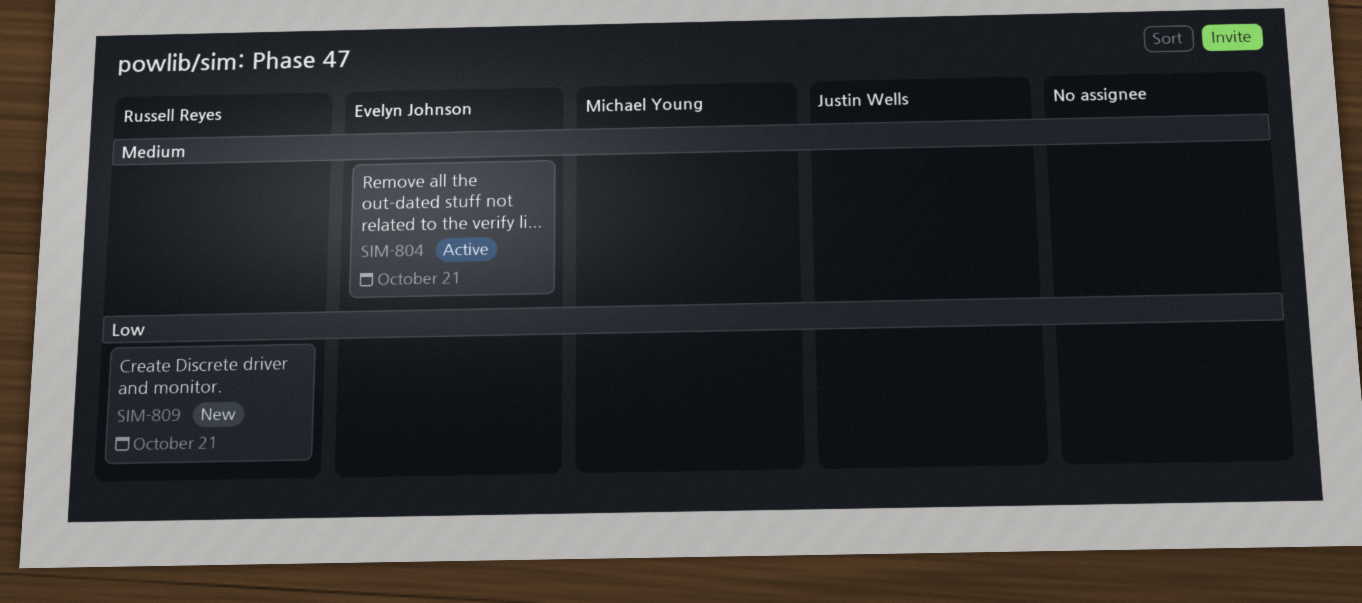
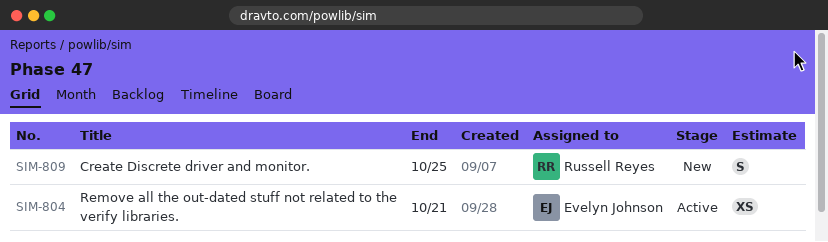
SIM-809, due: Oct 21 -> Oct 25

